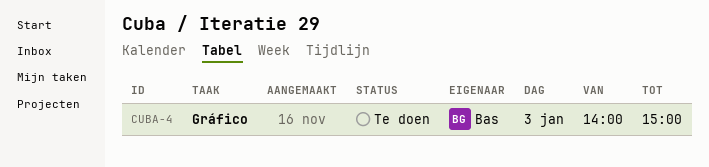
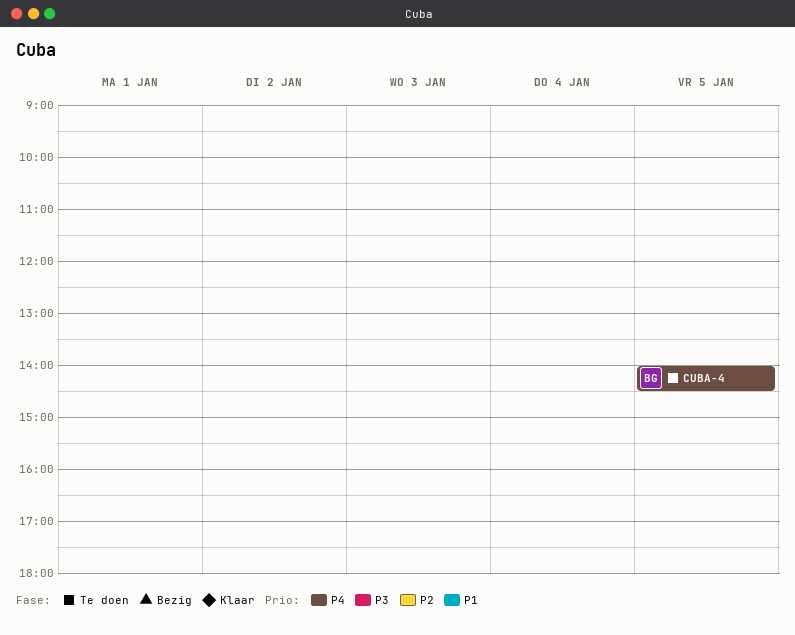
CUBA-4, day: Jan 3 -> Jan 5
CUBA-4, ends: 15:00 -> 14:30

